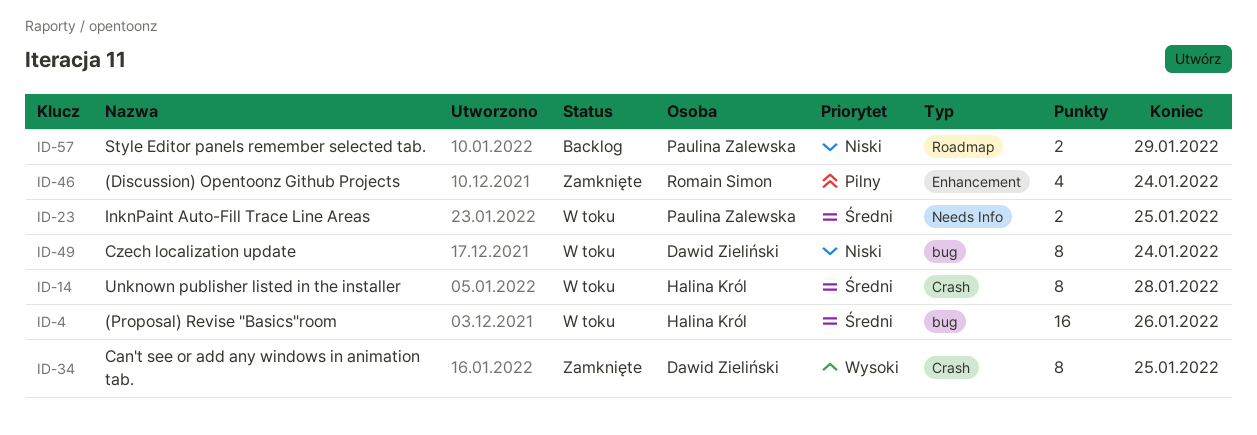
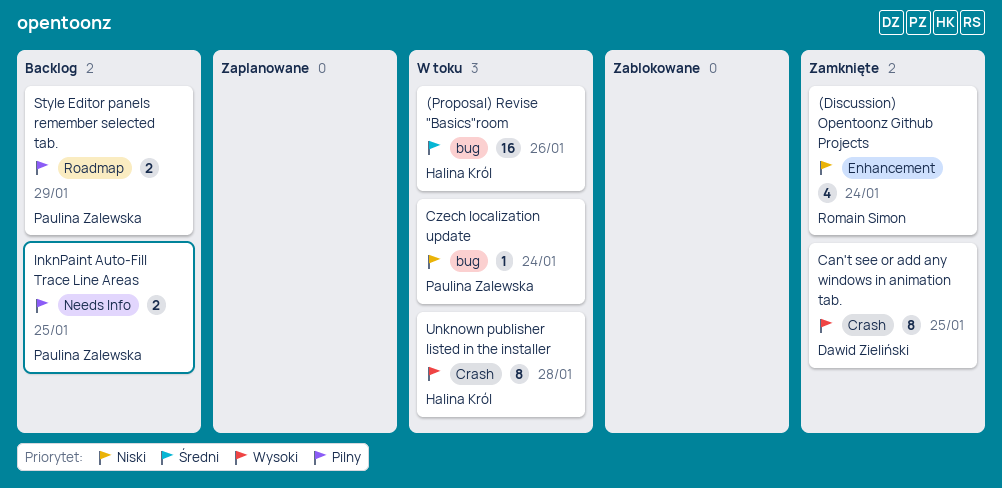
(Discussion) Opentoonz Github Projects, priority: Pilny -> Niski
Czech localization update, owner: Dawid Zieliński -> Paulina Zalewska
Czech localization update, estimate: 8 -> 1
InknPaint Auto-Fill Trace Line Areas, status: W toku -> Backlog
InknPaint Auto-Fill Trace Line Areas, priority: Średni -> Pilny
Style Editor panels remember selected tab., priority: Niski -> Pilny
Unknown publisher listed in the installer, priority: Średni -> Wysoki

